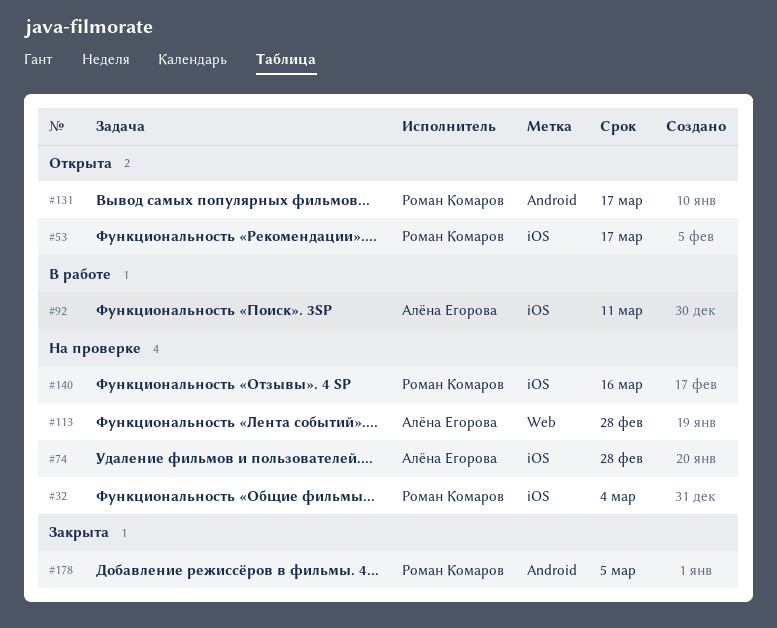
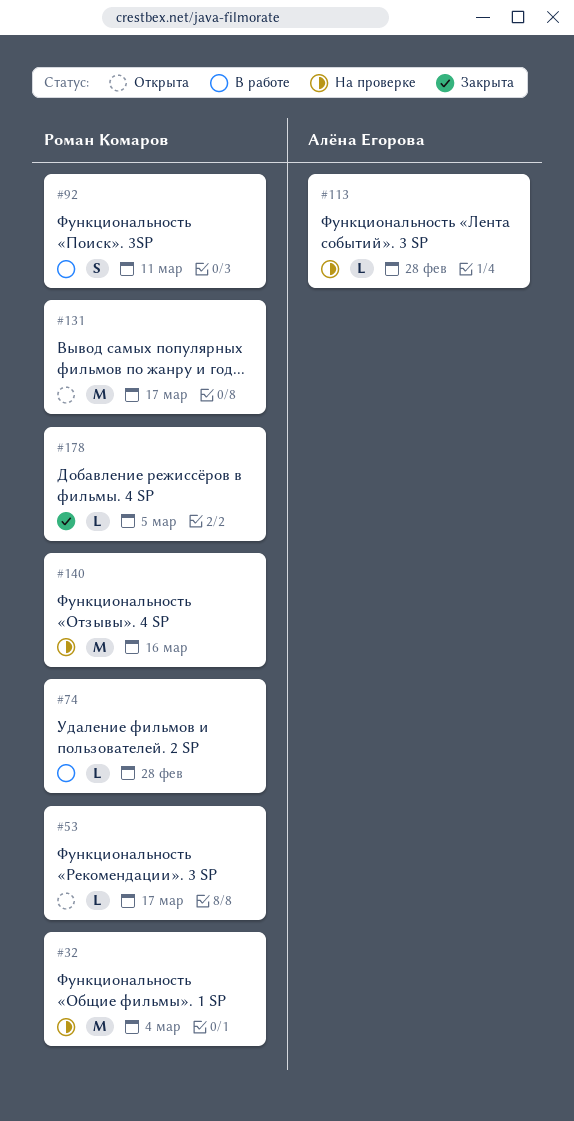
#74, status: На проверке -> В работе
#74, owner: Алёна Егорова -> Роман Комаров
#92, owner: Алёна Егорова -> Роман Комаров

